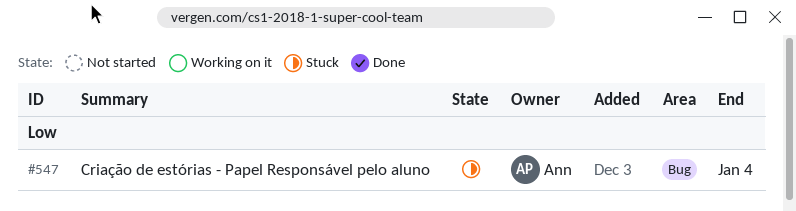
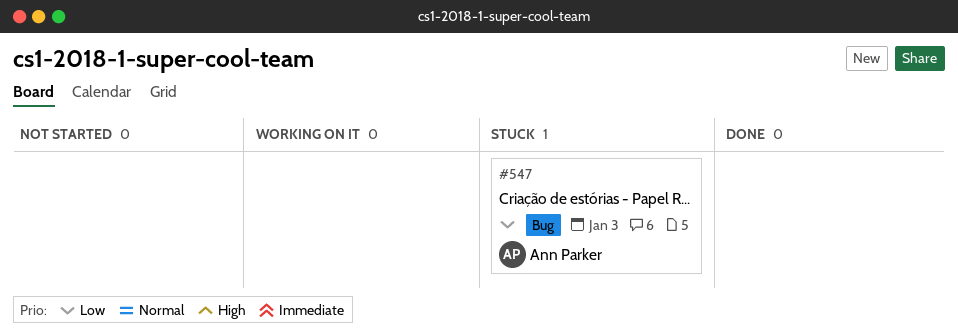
#547, due: Jan 4 -> Jan 3

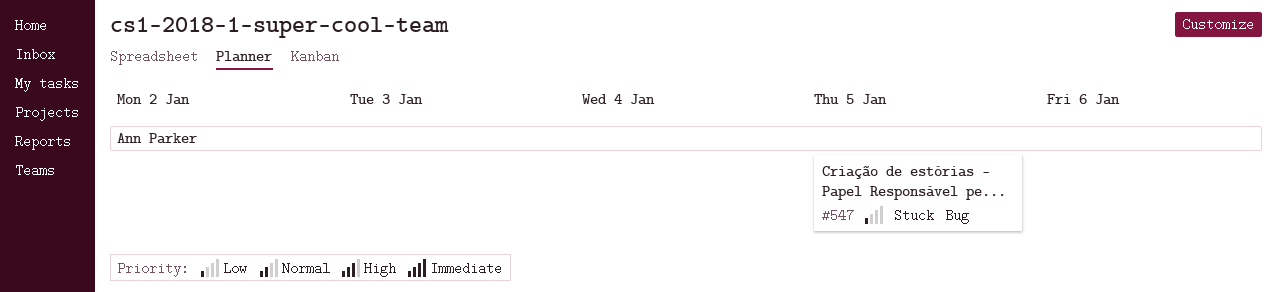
#547, due: Jan 3 -> Jan 5

